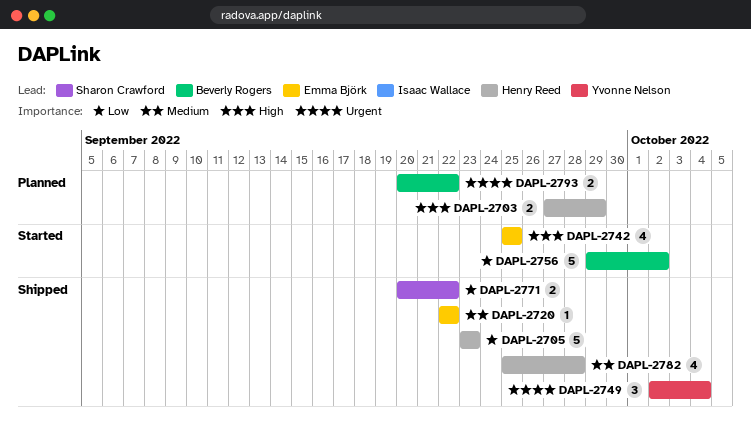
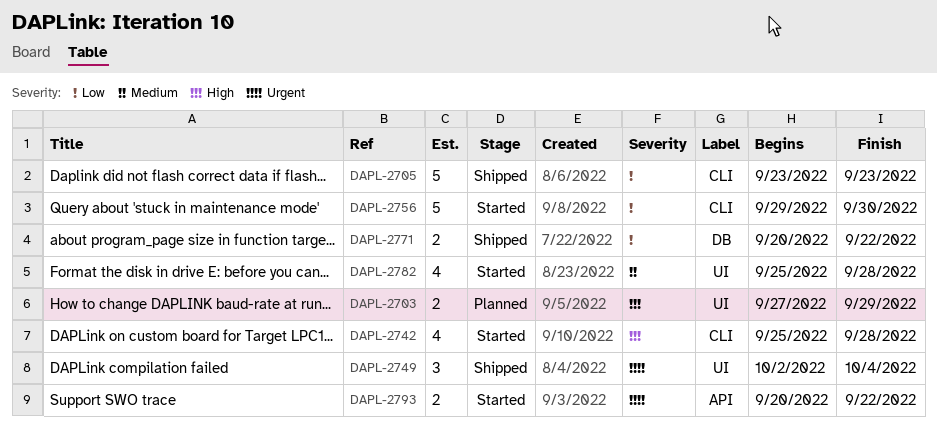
DAPL-2720: present -> none
DAPL-2742, due: Sep 25 -> Sep 28
DAPL-2756, due: Oct 2 -> Sep 30
DAPL-2782, status: Shipped -> Started
DAPL-2793, status: Planned -> Started

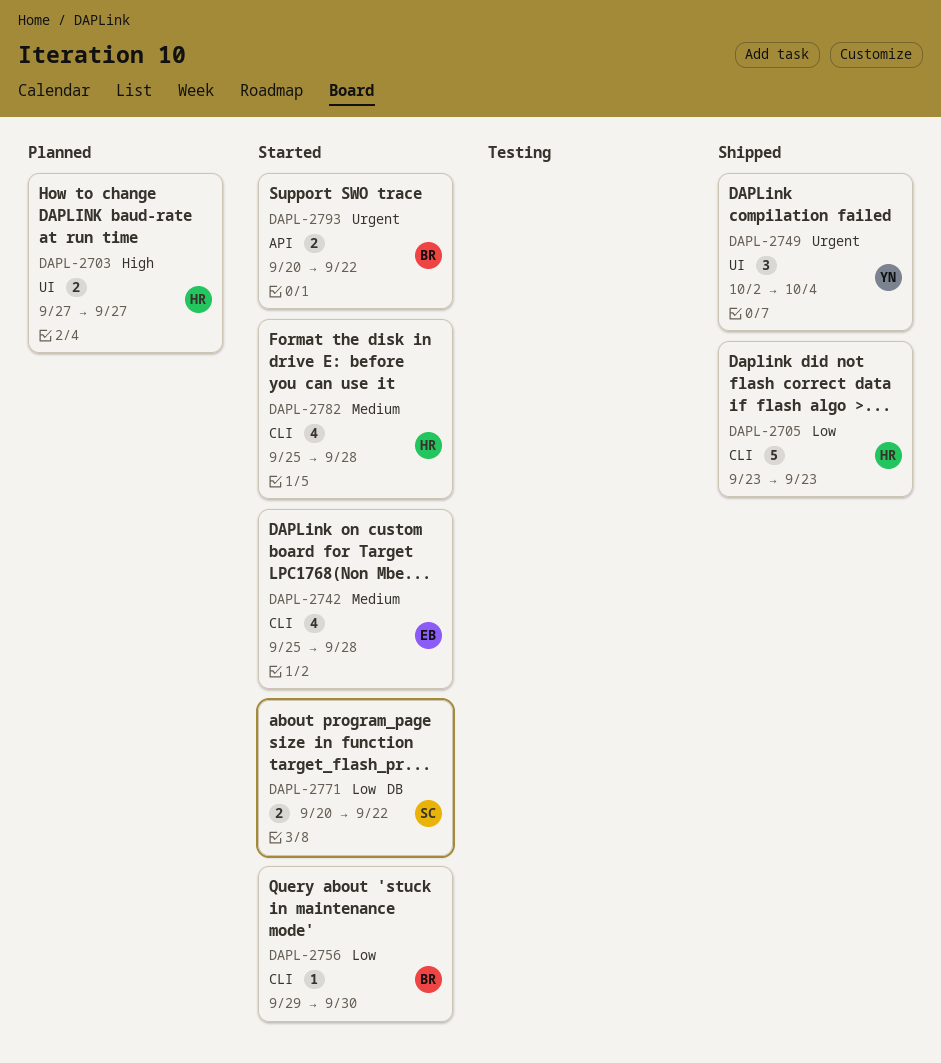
DAPL-2703, due: Sep 29 -> Sep 27
DAPL-2742, priority: High -> Medium
DAPL-2756, estimate: 5 -> 1
DAPL-2771, status: Shipped -> Started
DAPL-2782, label: UI -> CLI

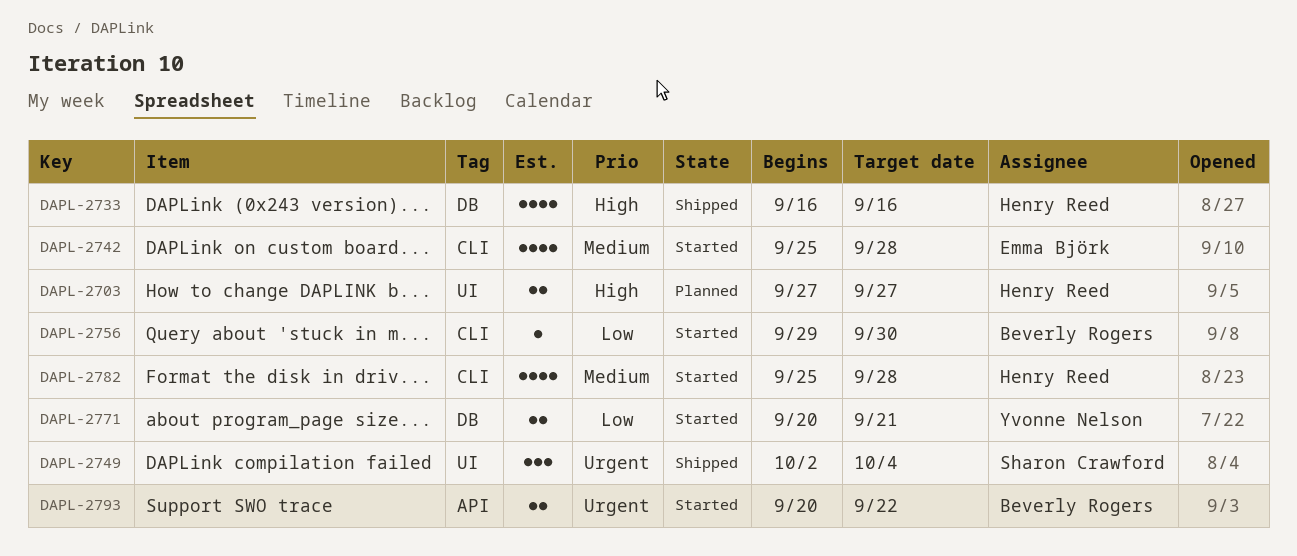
DAPL-2705: present -> none
DAPL-2733: none -> present
DAPL-2749, owner: Yvonne Nelson -> Sharon Crawford
DAPL-2771, owner: Sharon Crawford -> Yvonne Nelson
DAPL-2771, due: Sep 22 -> Sep 21

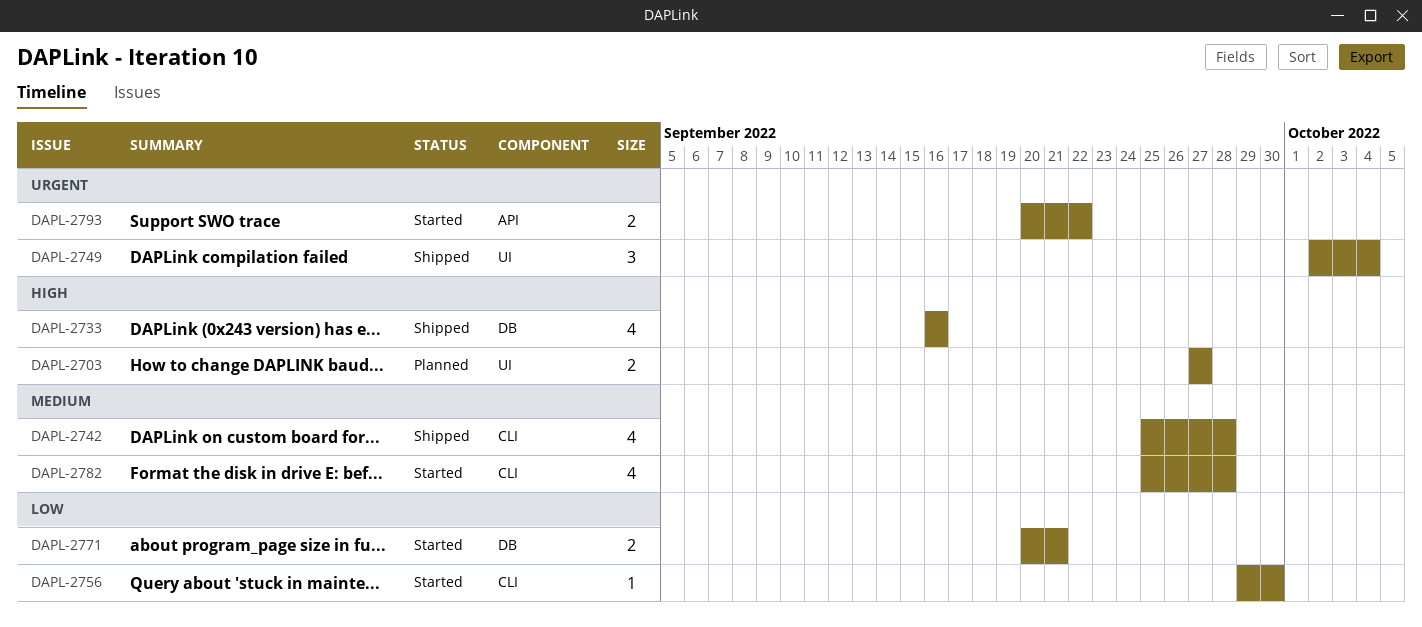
DAPL-2742, status: Started -> Shipped

